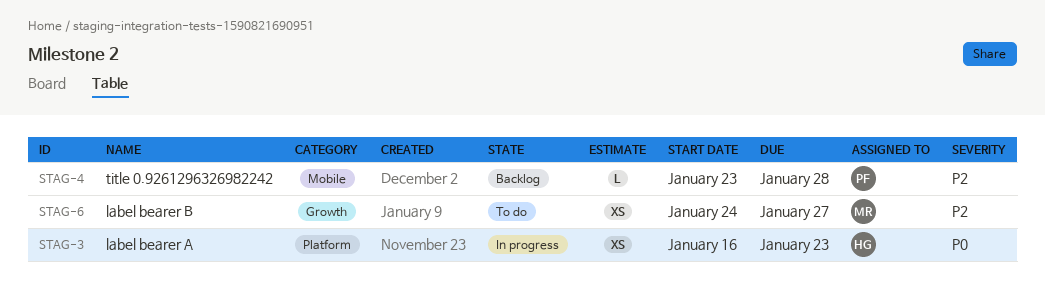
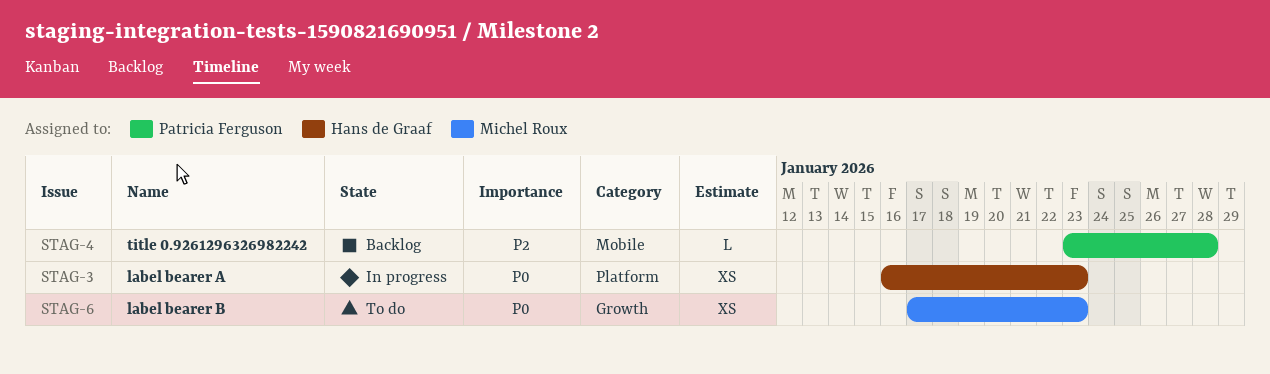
STAG-6, priority: P2 -> P0
STAG-6, start: Jan 24 -> Jan 17
STAG-6, due: Jan 27 -> Jan 23

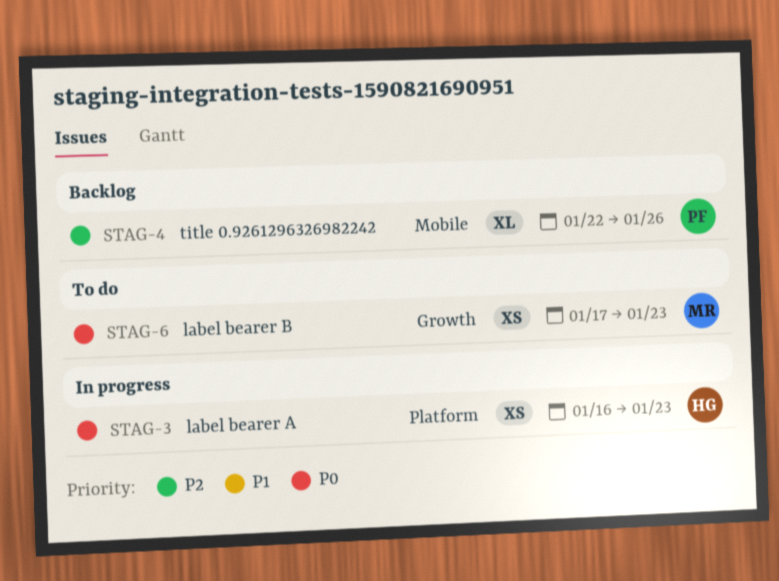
STAG-4, estimate: L -> XL
STAG-4, start: Jan 23 -> Jan 22
STAG-4, due: Jan 28 -> Jan 26

